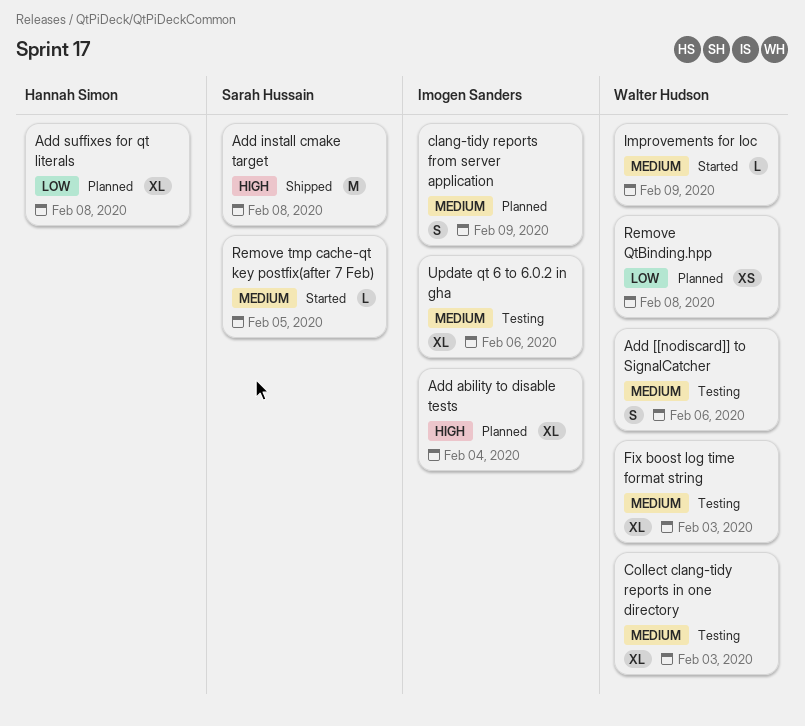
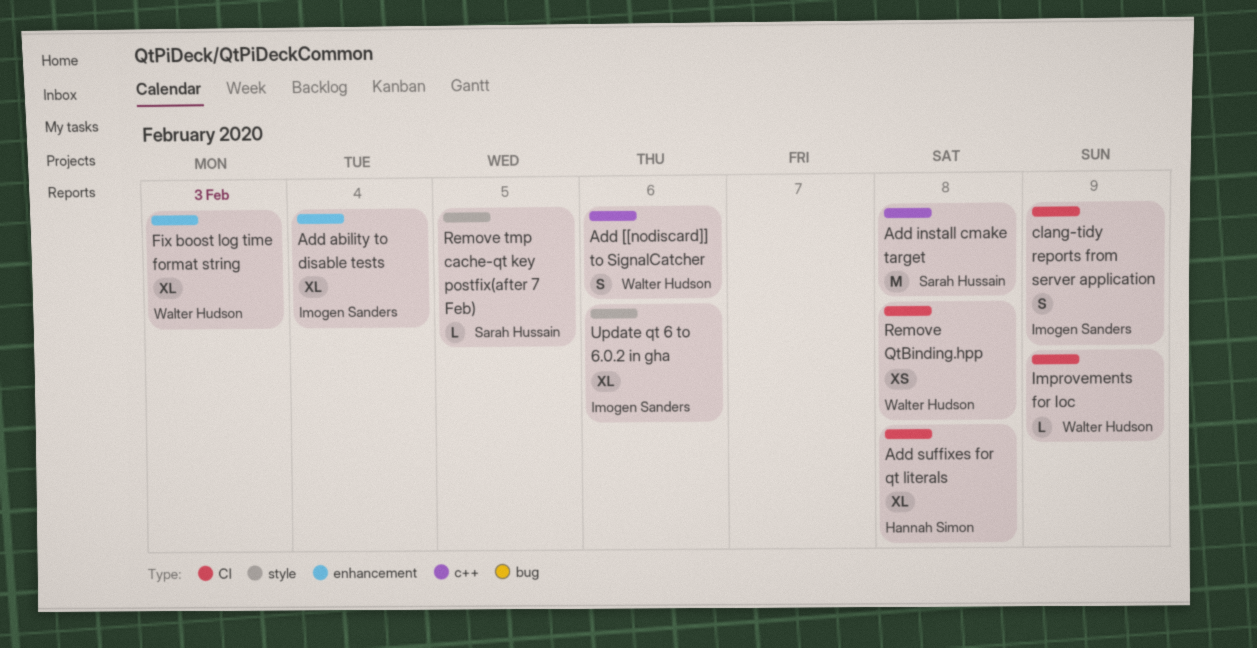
Collect clang-tidy reports in one directory: present -> none

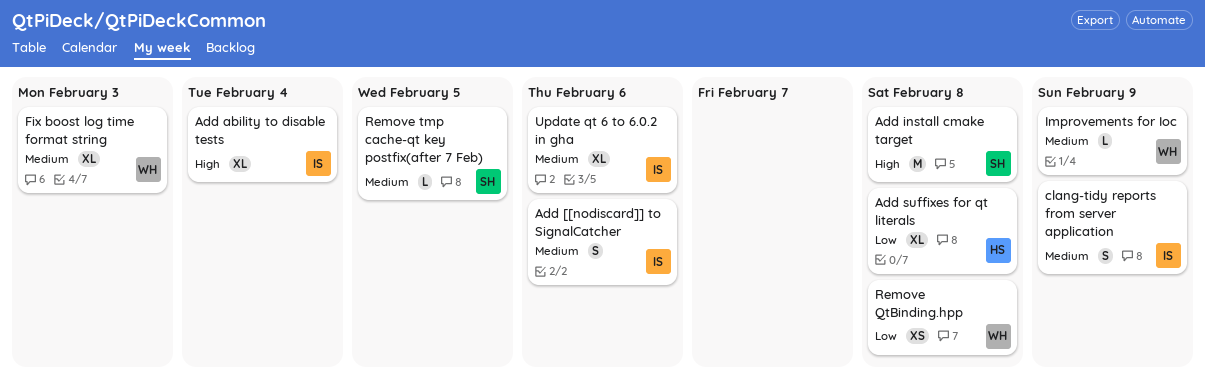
Add [[nodiscard]] to SignalCatcher, owner: Walter Hudson -> Imogen Sanders

